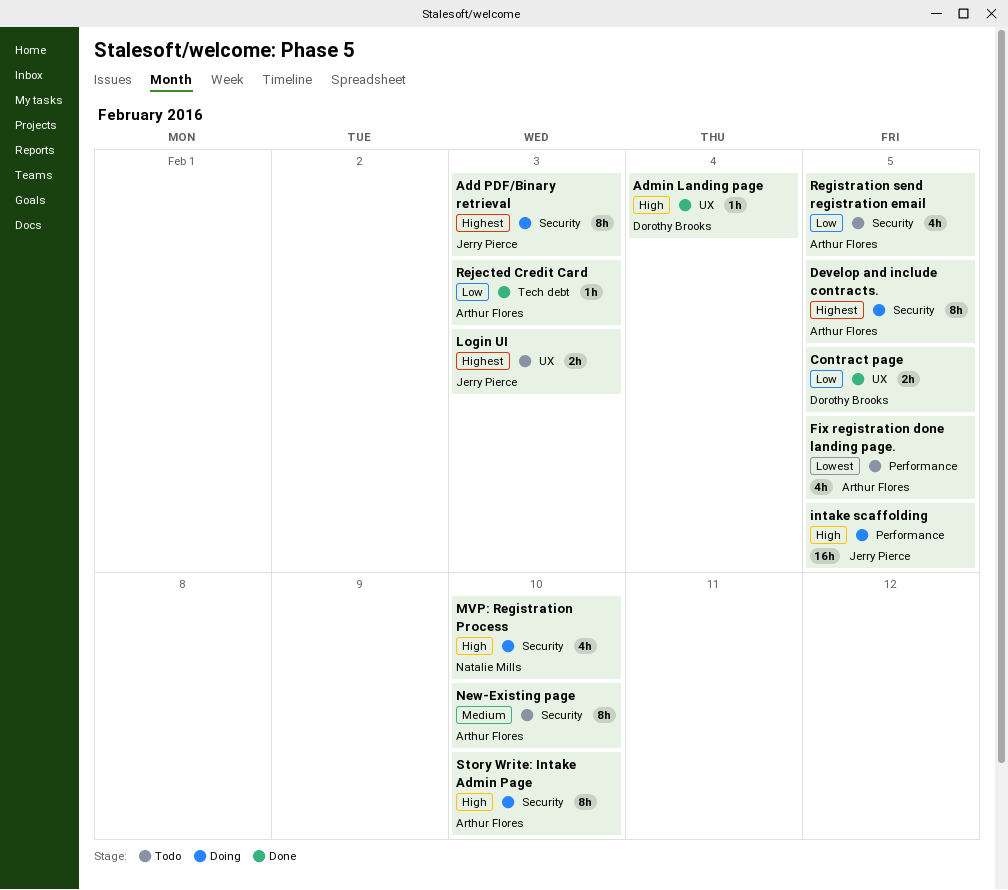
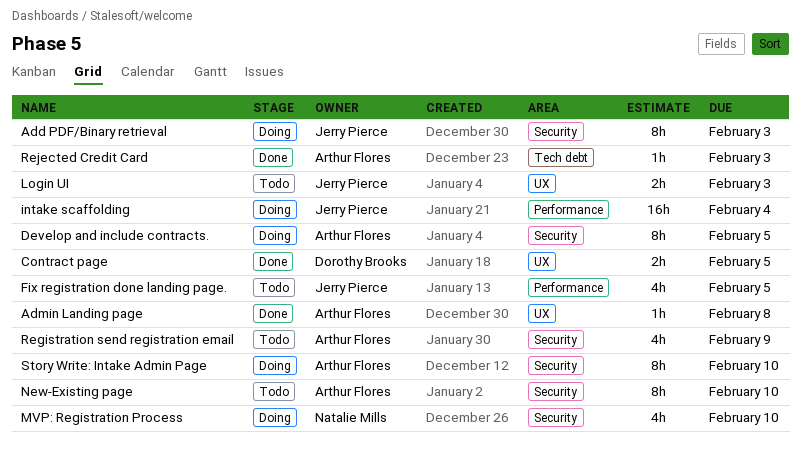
Admin Landing page, owner: Dorothy Brooks -> Arthur Flores
Admin Landing page, due: Feb 4 -> Feb 8
Fix registration done landing page., owner: Arthur Flores -> Jerry Pierce
intake scaffolding, due: Feb 5 -> Feb 4
Registration send registration email, due: Feb 5 -> Feb 9

